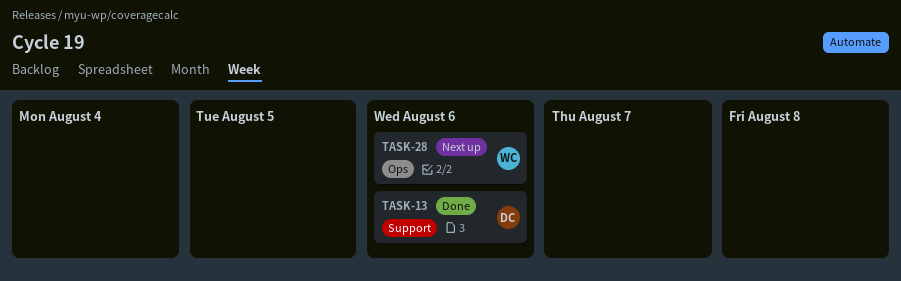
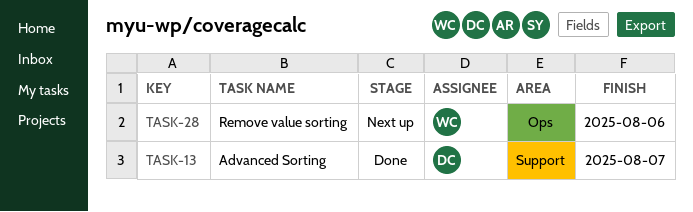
TASK-13, due: Aug 6 -> Aug 7

